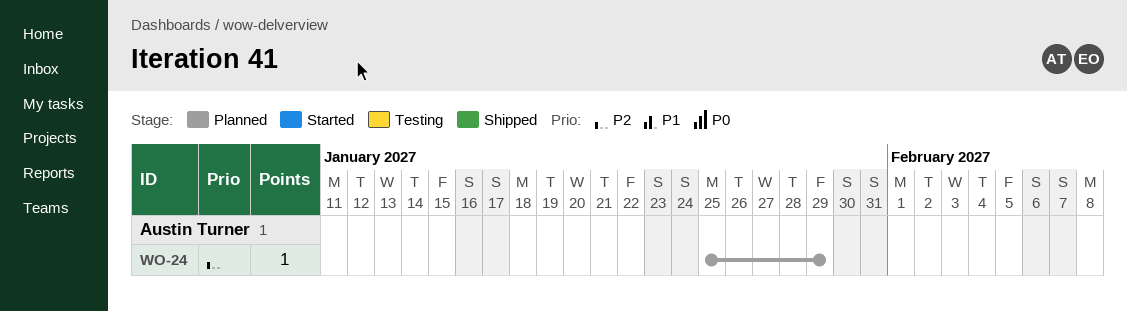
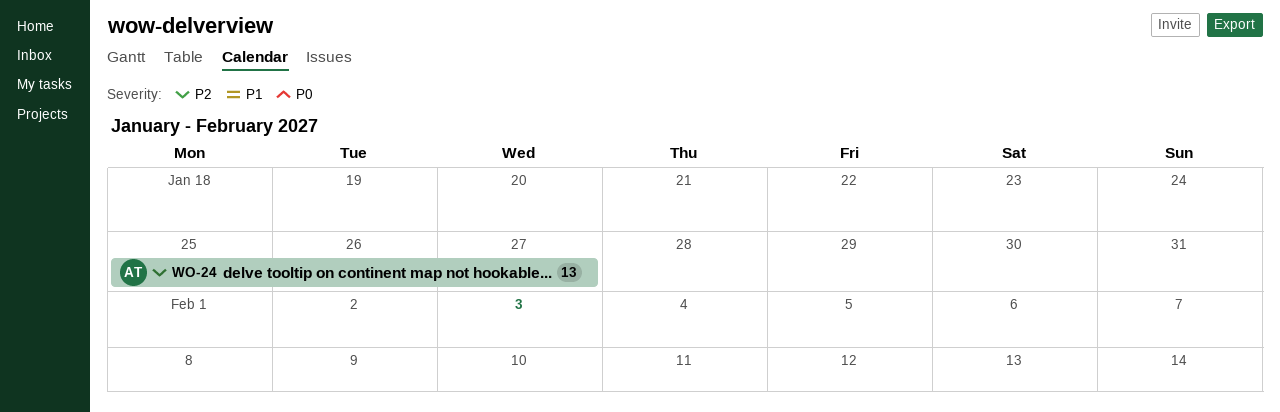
WO-24, estimate: 1 -> 13
WO-24, due: Jan 29 -> Jan 27

